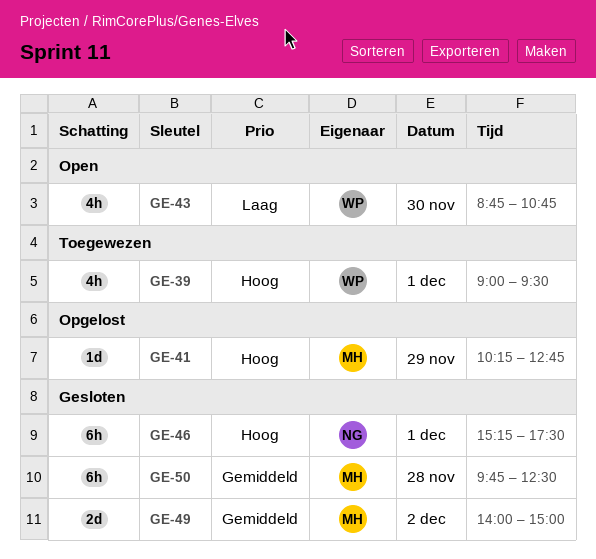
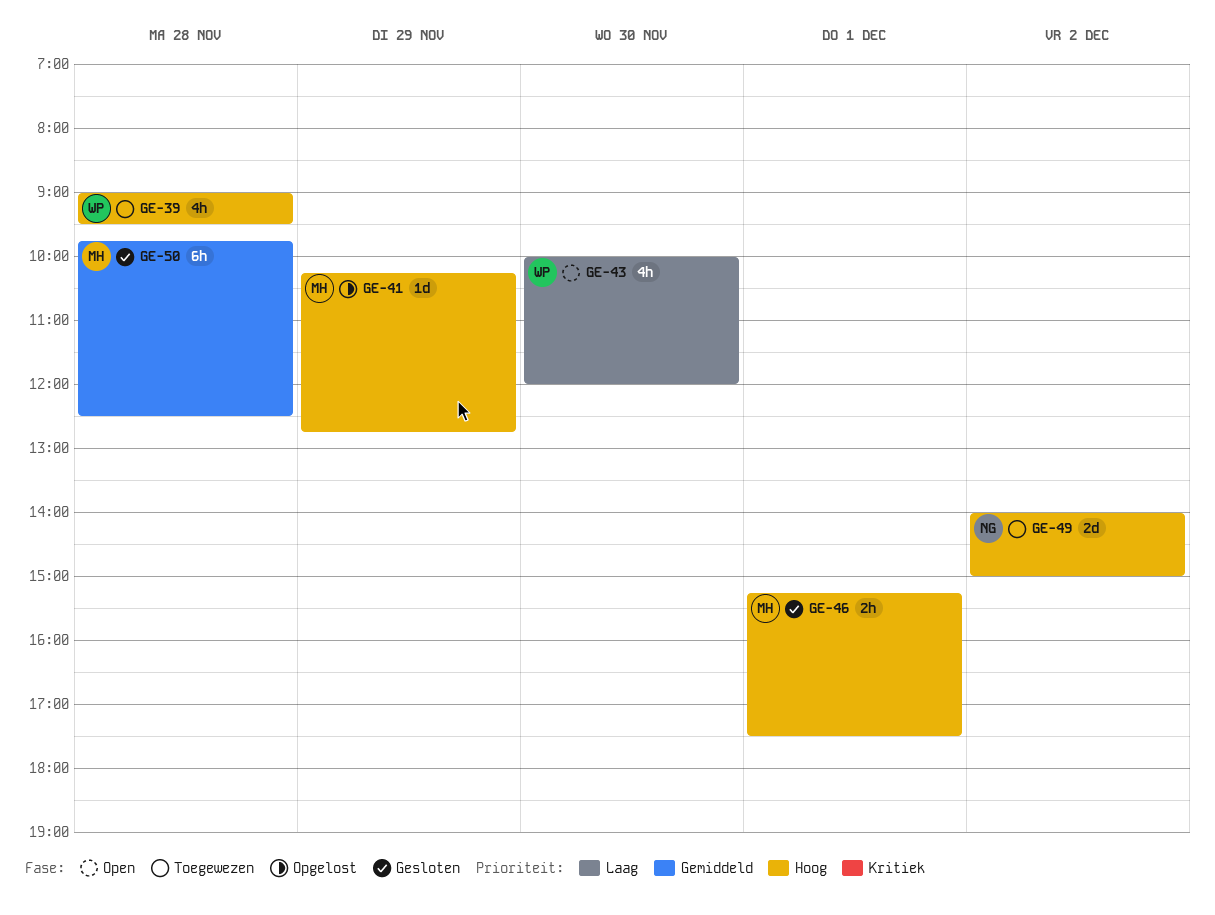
GE-39, day: Dec 1 -> Nov 28
GE-43, begins: 08:45 -> 10:00
GE-43, ends: 10:45 -> 12:00
GE-46, owner: NG -> MH
GE-46, estimate: 6h -> 2h
GE-49, status: Gesloten -> Toegewezen
GE-49, owner: MH -> NG
GE-49, priority: Gemiddeld -> Hoog

